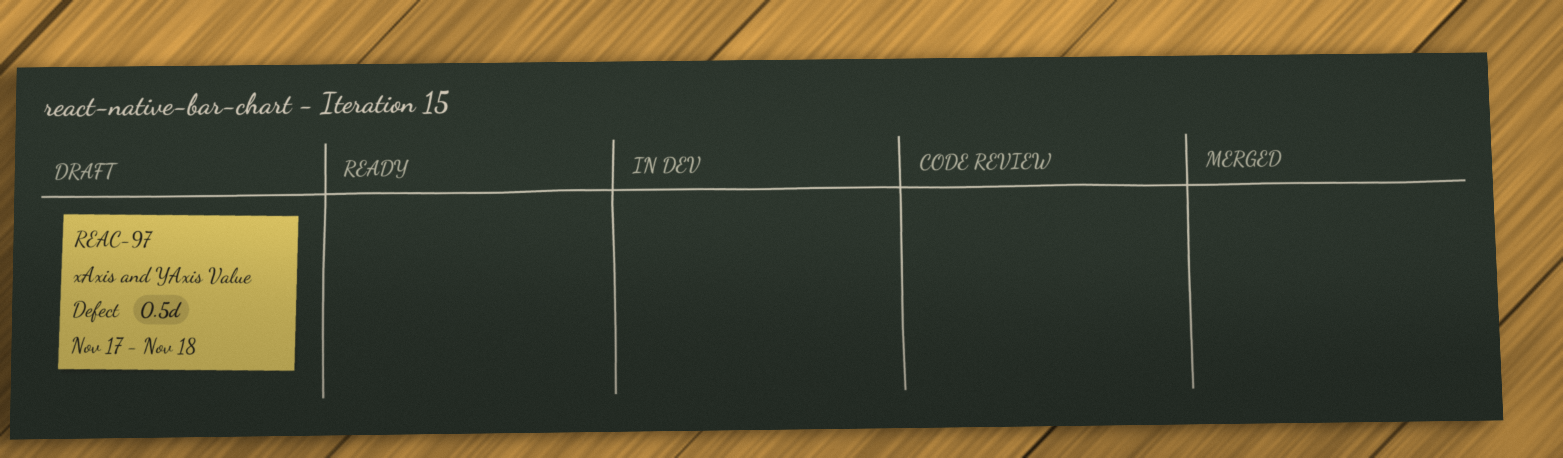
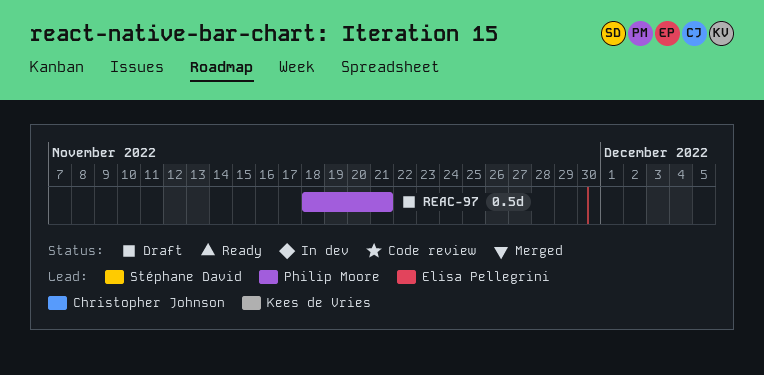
REAC-97, start: Nov 17 -> Nov 18
REAC-97, due: Nov 18 -> Nov 21

